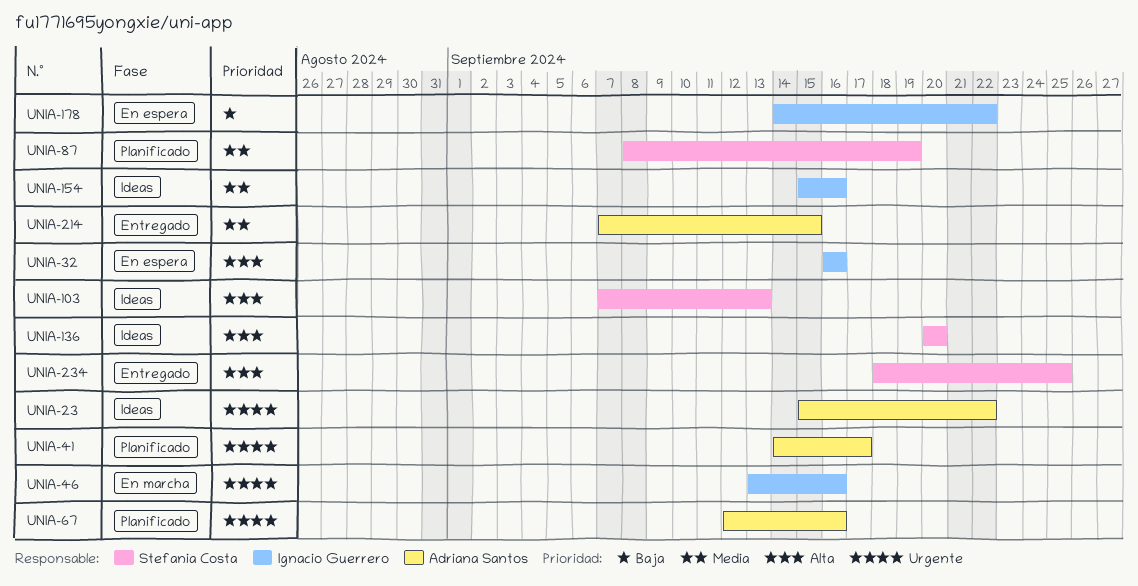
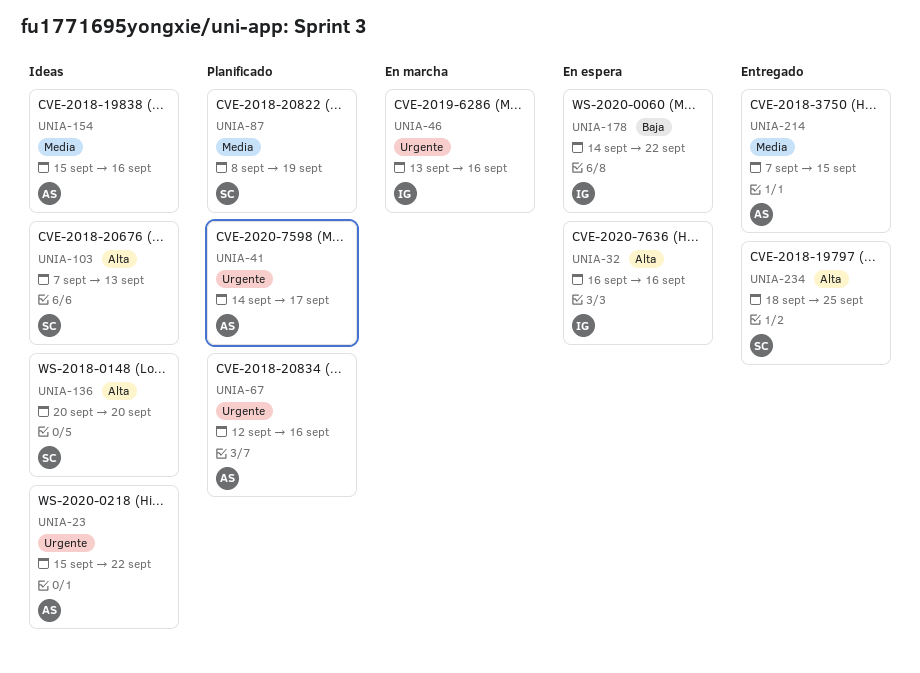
UNIA-154, owner: Ignacio Guerrero -> Adriana Santos

